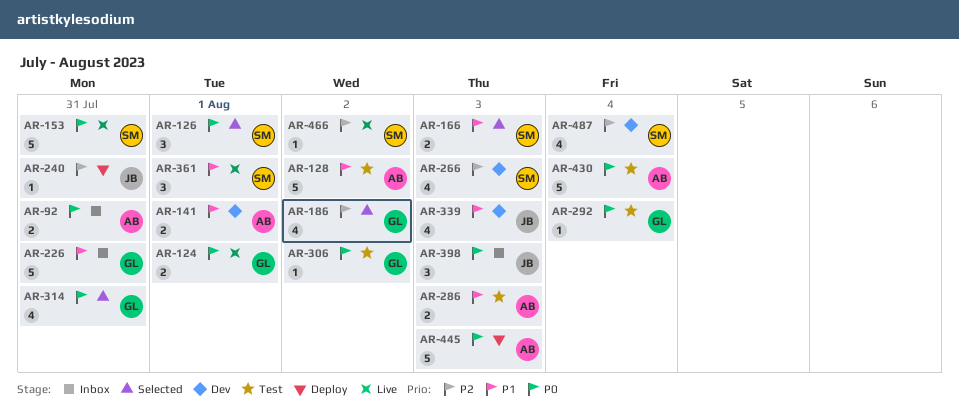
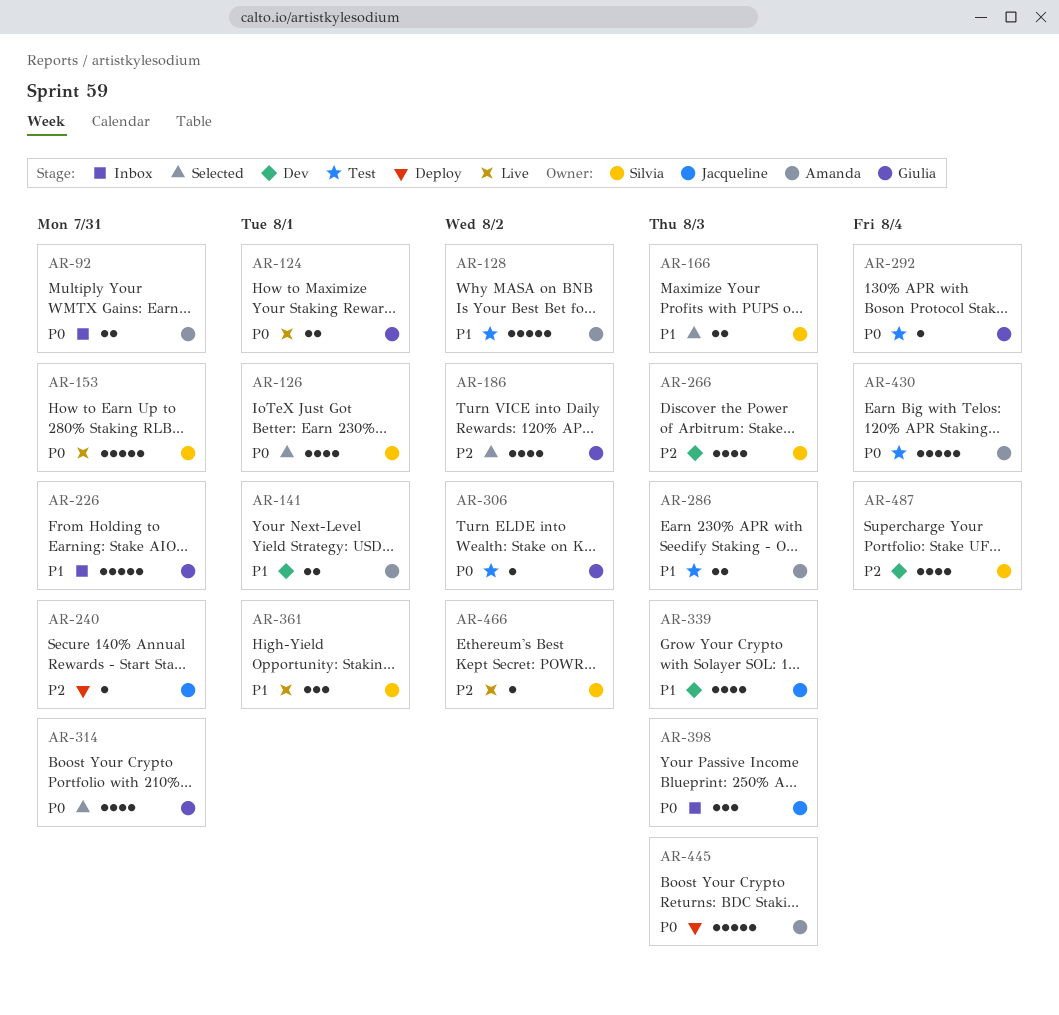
AR-126, estimate: 3 -> 4

